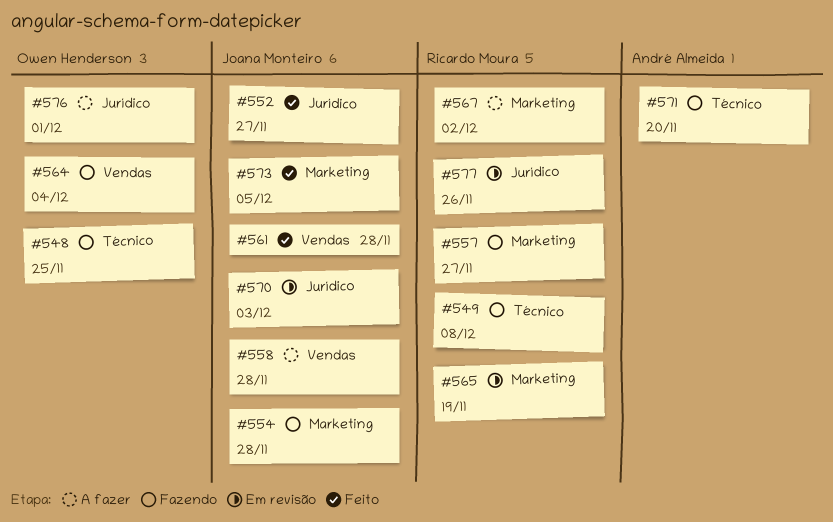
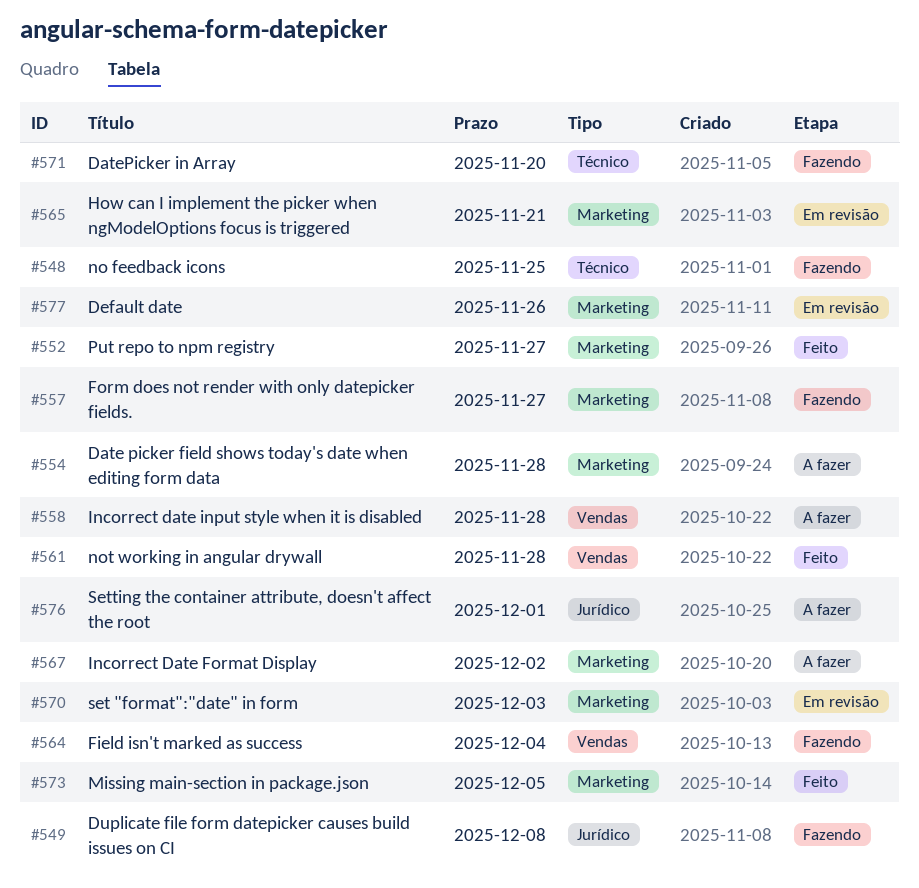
#549, label: Técnico -> Jurídico
#552, label: Jurídico -> Marketing
#554, status: Fazendo -> A fazer
#565, due: Nov 19 -> Nov 21
#570, label: Jurídico -> Marketing
#577, label: Jurídico -> Marketing

